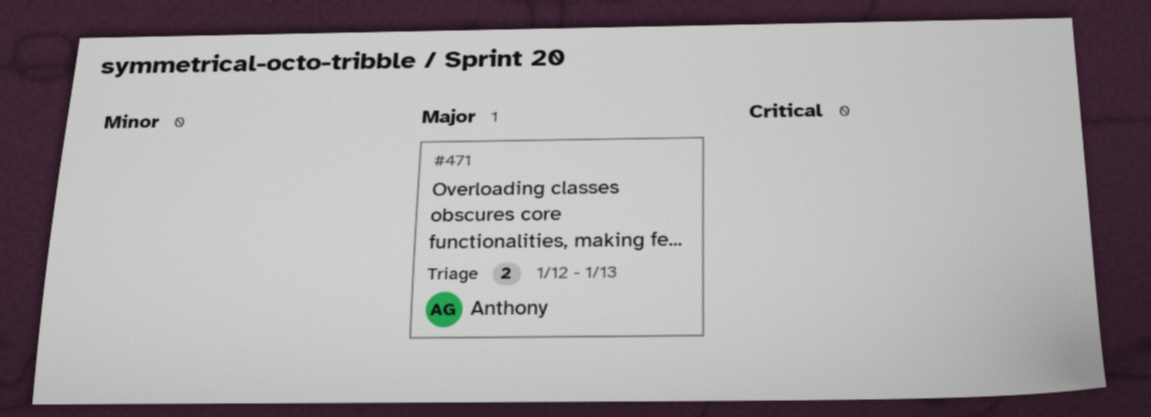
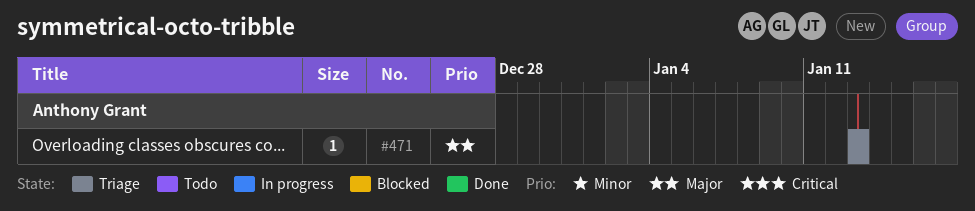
#471, estimate: 2 -> 1
#471, start: Jan 12 -> Jan 13

